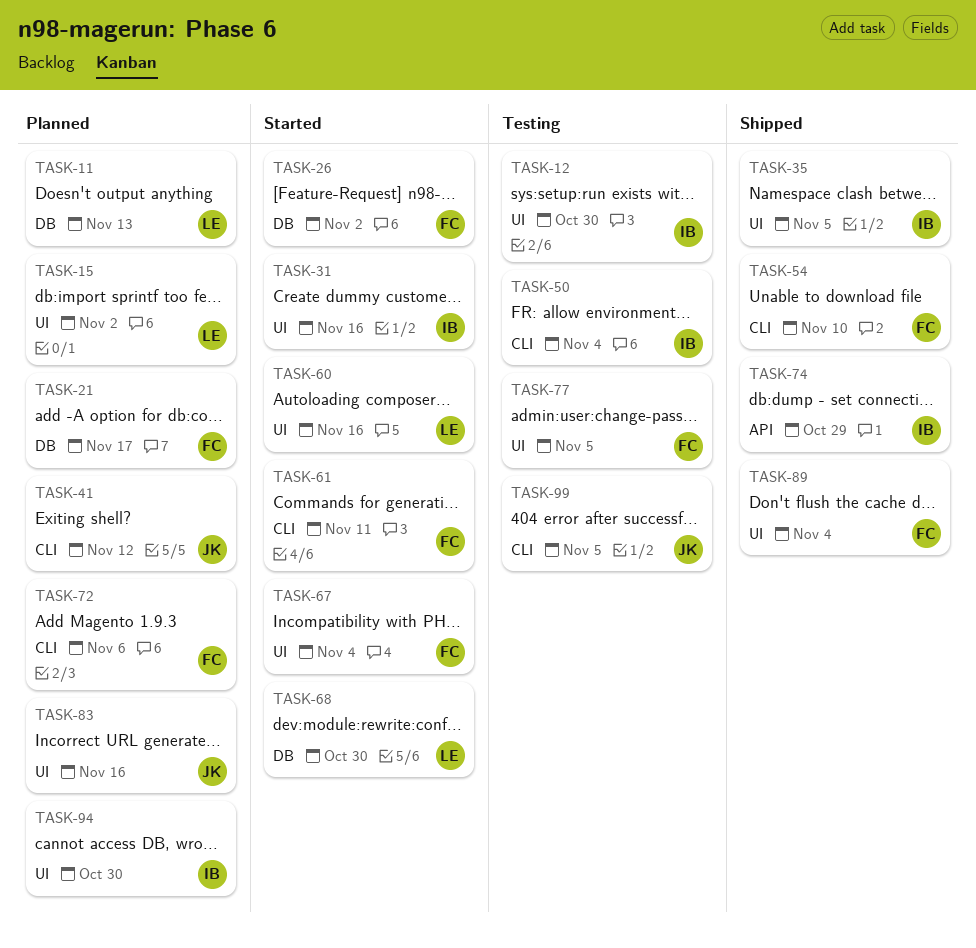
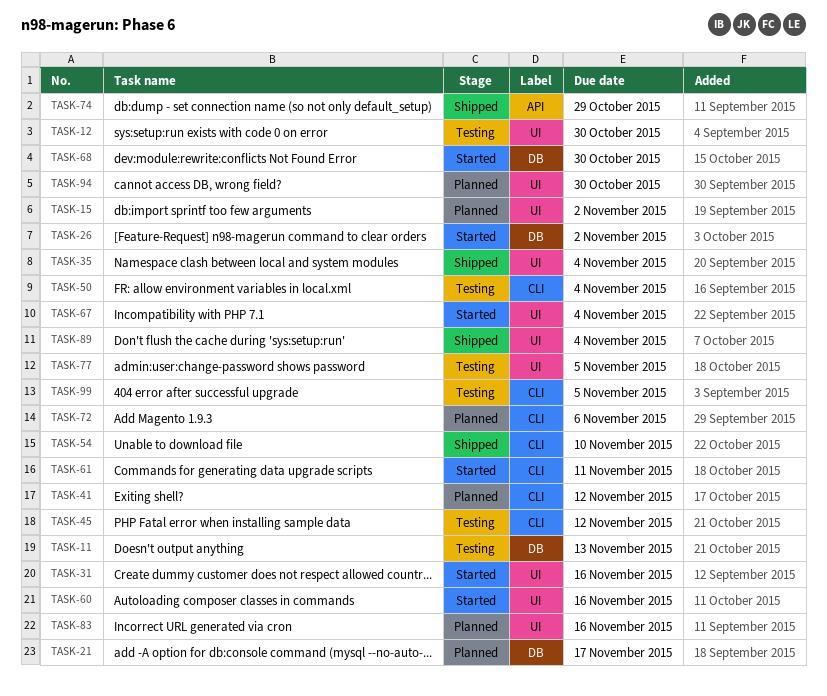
TASK-11, status: Planned -> Testing
TASK-35, due: Nov 5 -> Nov 4
TASK-45: none -> present

